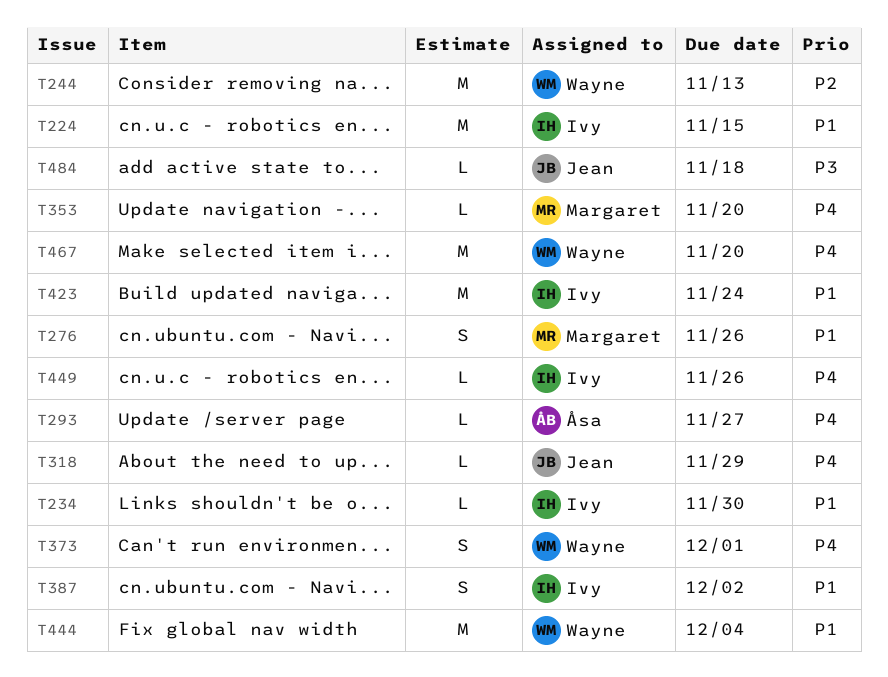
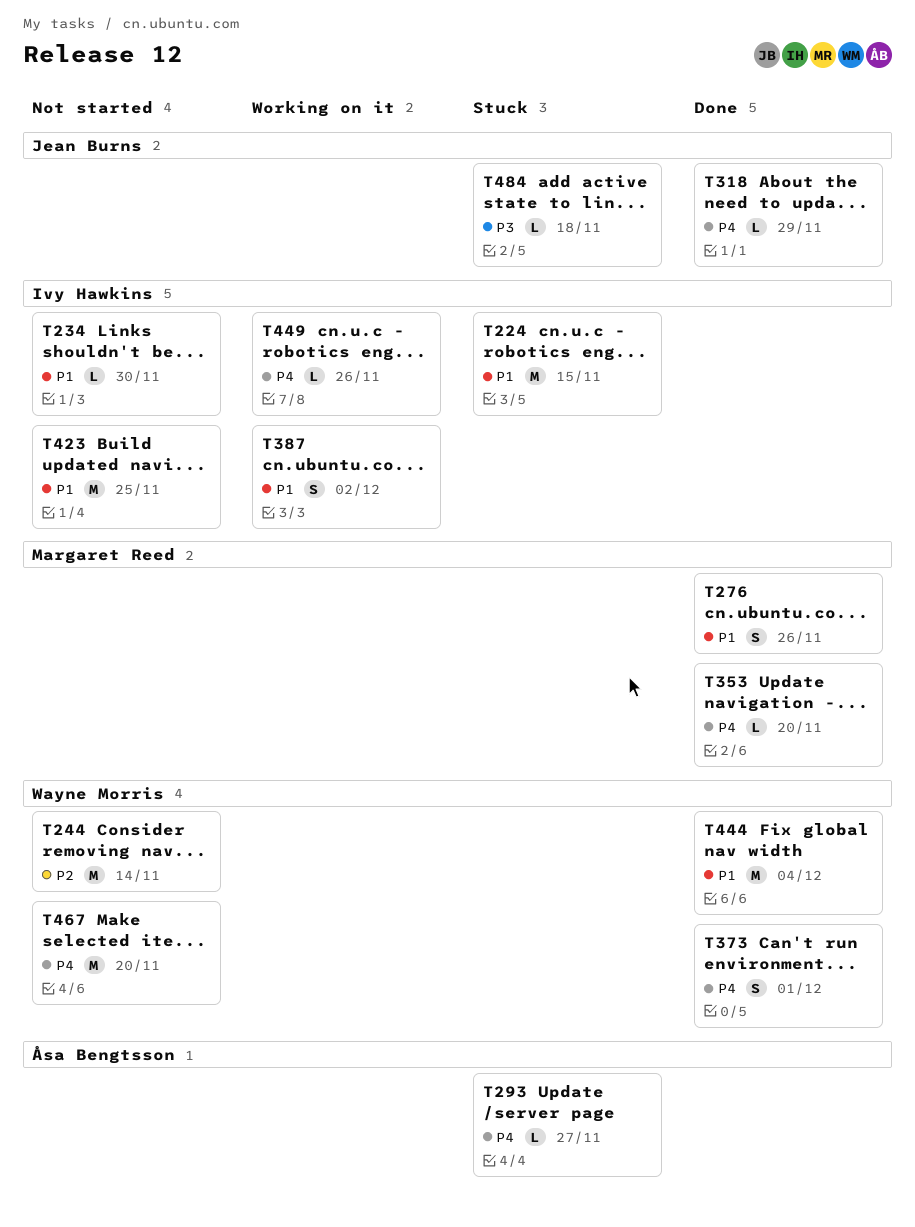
T244, due: Nov 13 -> Nov 14
T423, due: Nov 24 -> Nov 25

